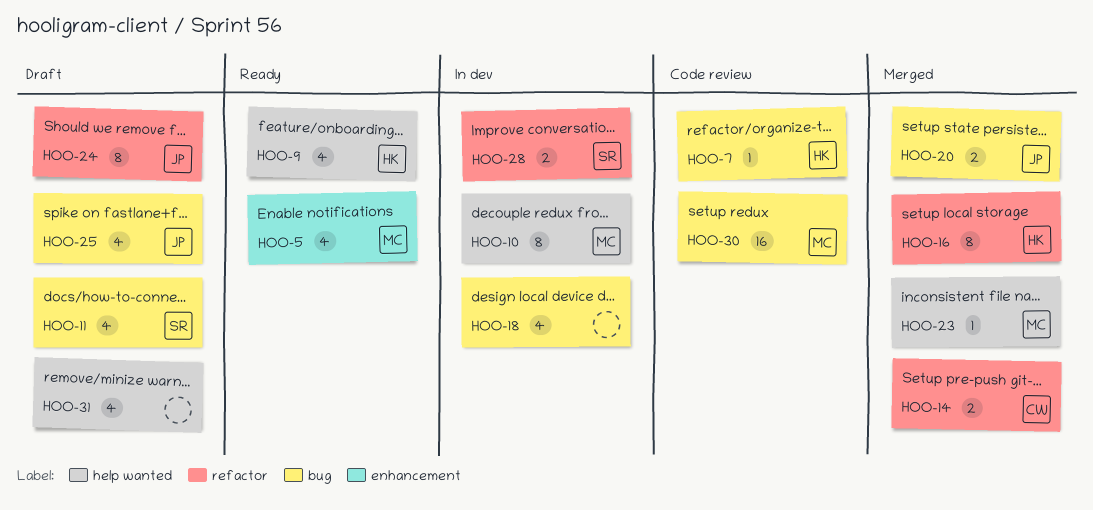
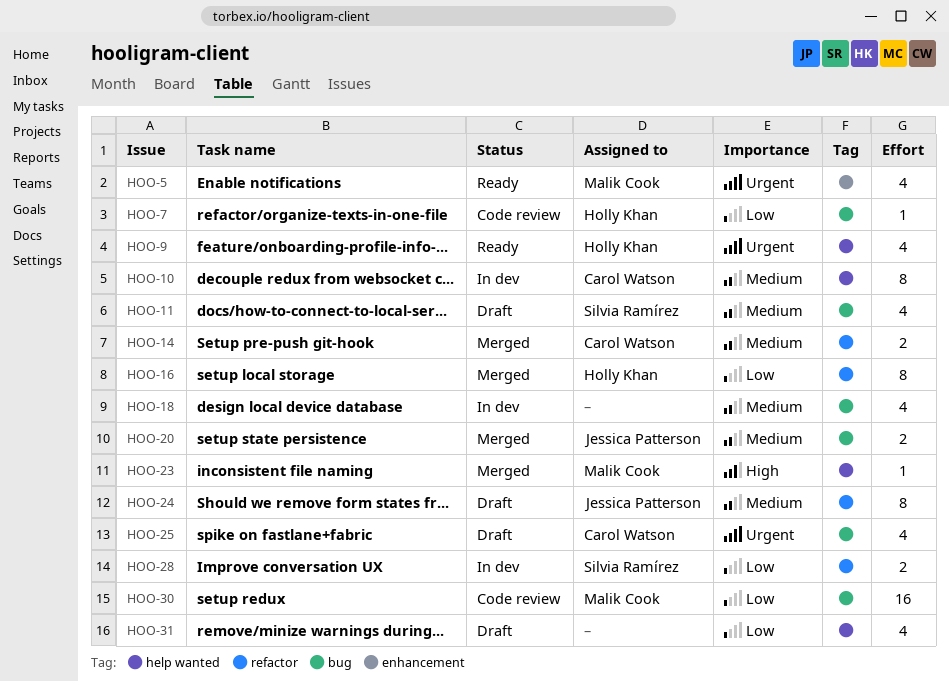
HOO-10, owner: Malik Cook -> Carol Watson
HOO-25, owner: Jessica Patterson -> Carol Watson

